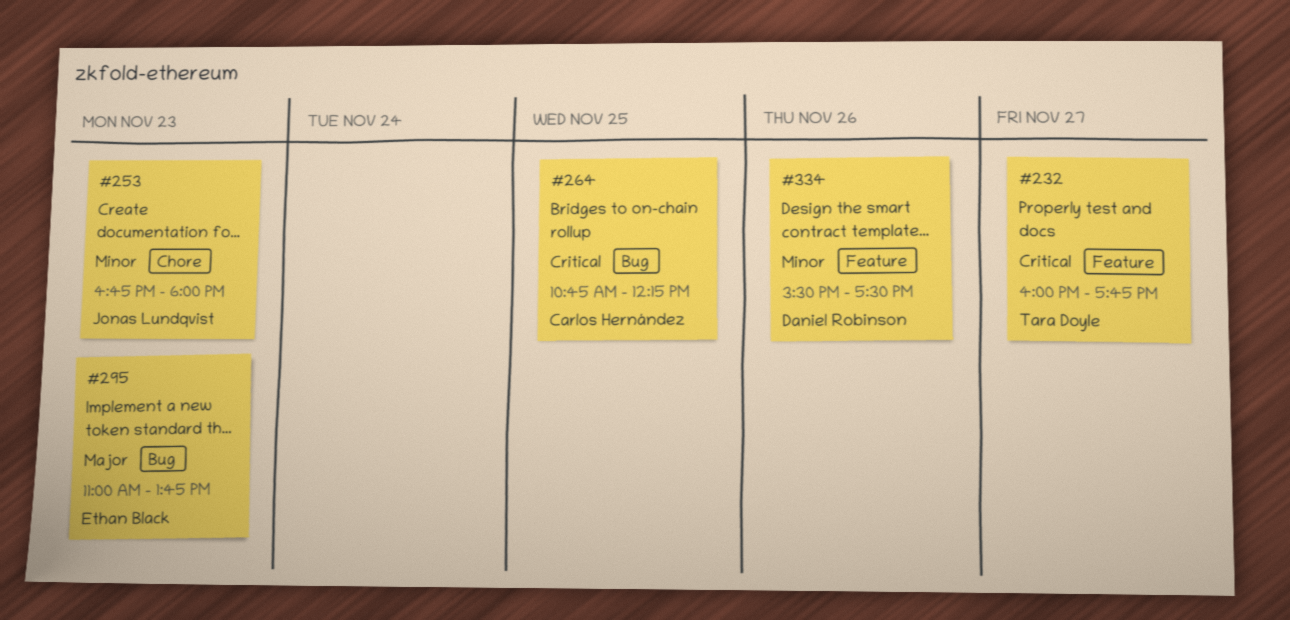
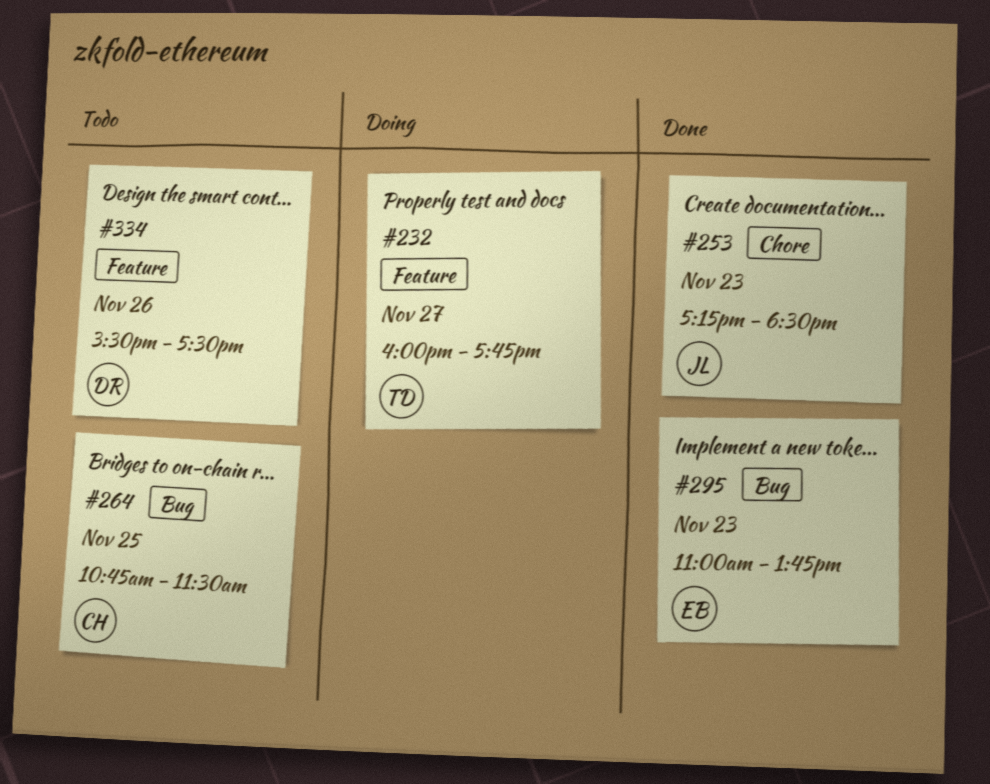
#253, begins: 16:45 -> 17:15
#253, ends: 18:00 -> 18:30
#264, ends: 12:15 -> 11:30

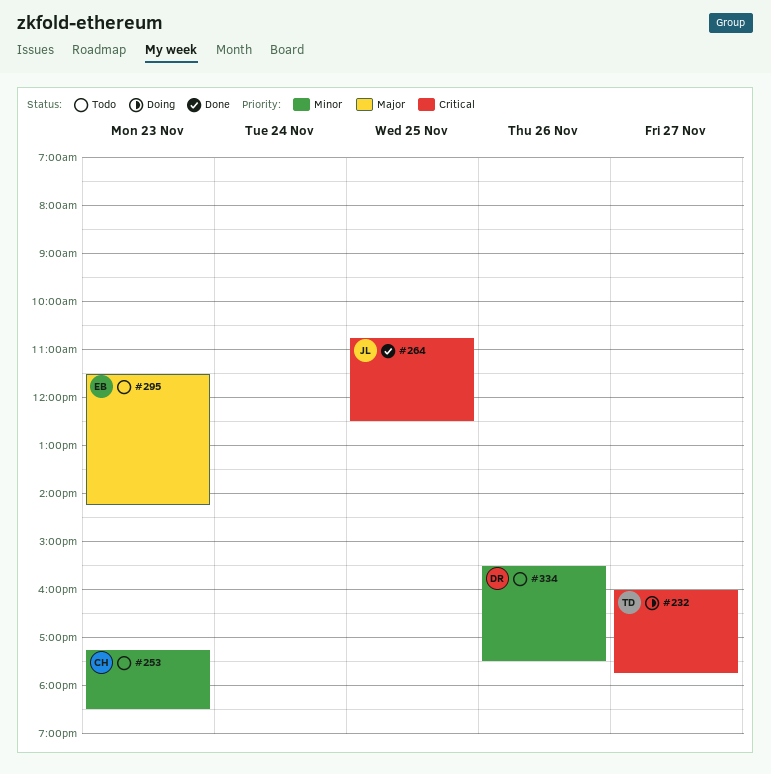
#253, status: Done -> Todo
#253, owner: JL -> CH
#264, status: Todo -> Done
#264, owner: CH -> JL
#264, ends: 11:30 -> 12:30
#295, status: Done -> Todo
#295, begins: 11:00 -> 11:30
#295, ends: 13:45 -> 14:15

